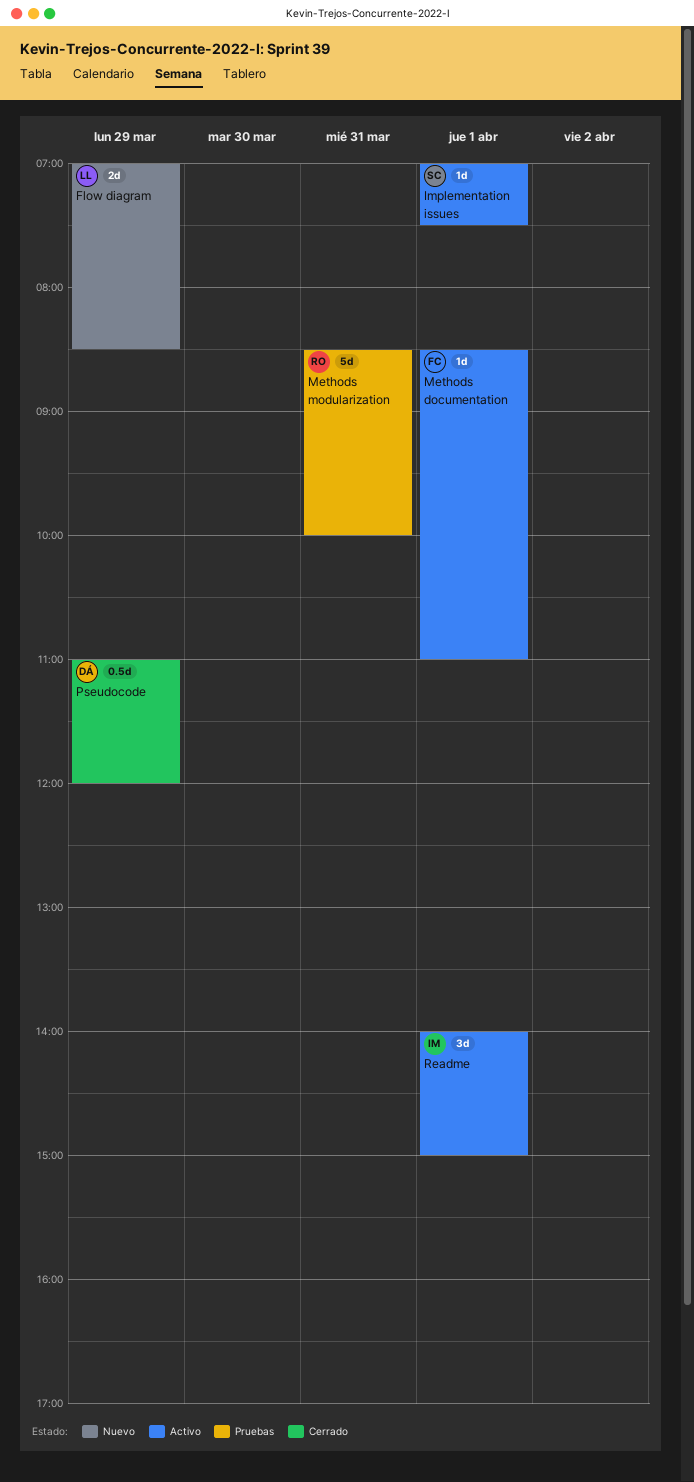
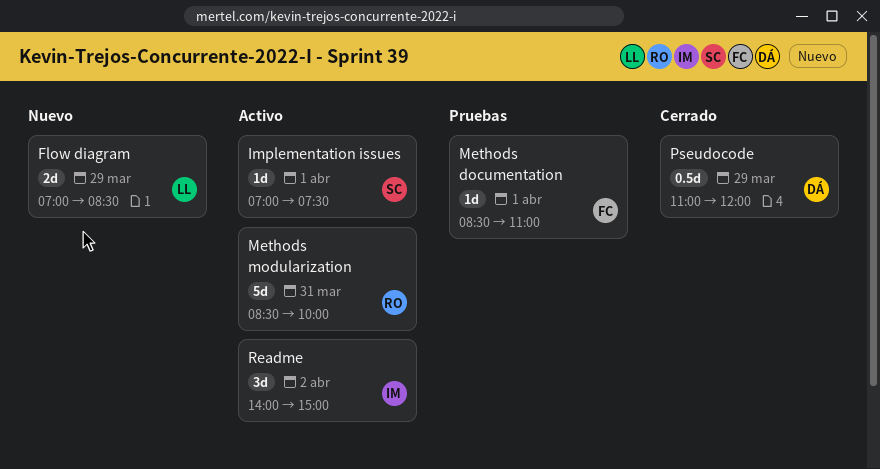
Methods documentation, status: Activo -> Pruebas
Methods modularization, status: Pruebas -> Activo
Readme, day: Apr 1 -> Apr 2

